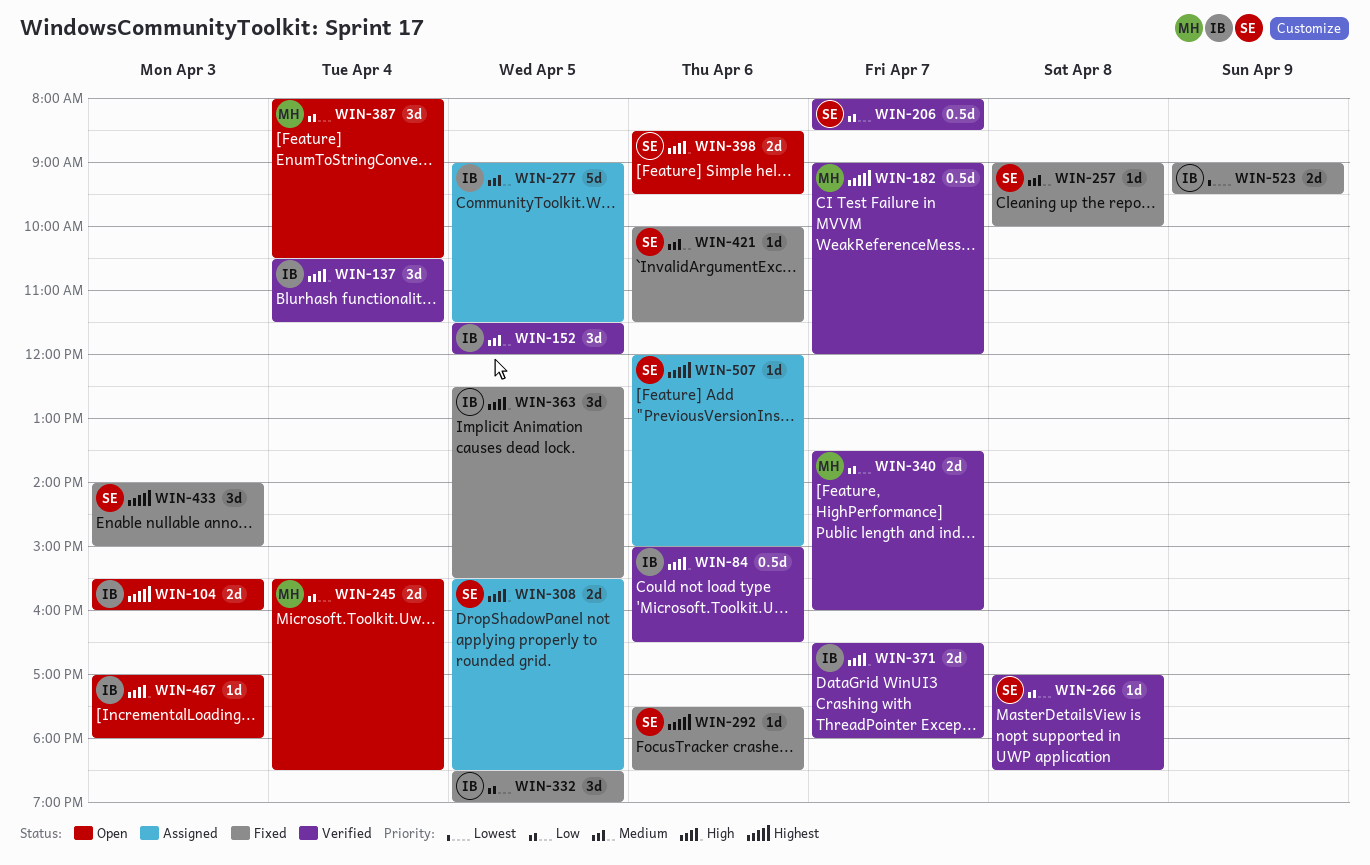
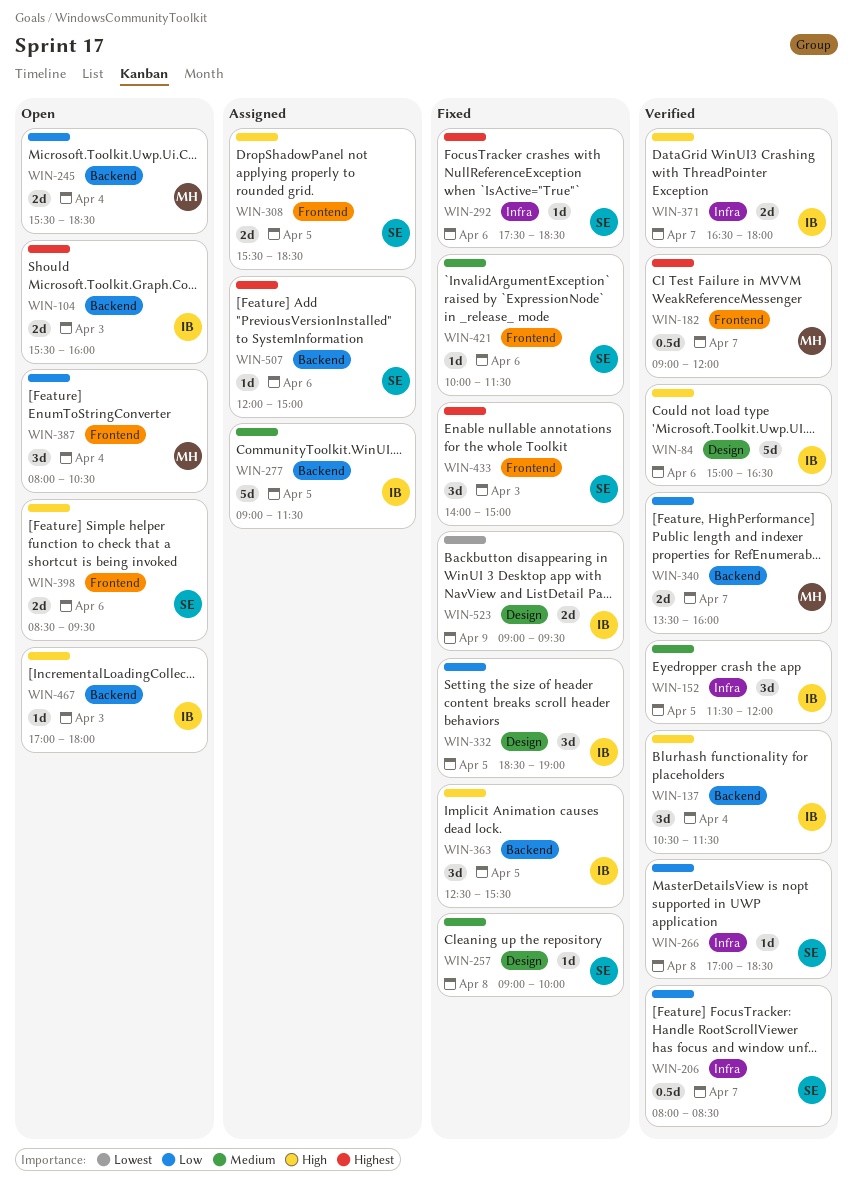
WIN-84, estimate: 0.5d -> 5d

